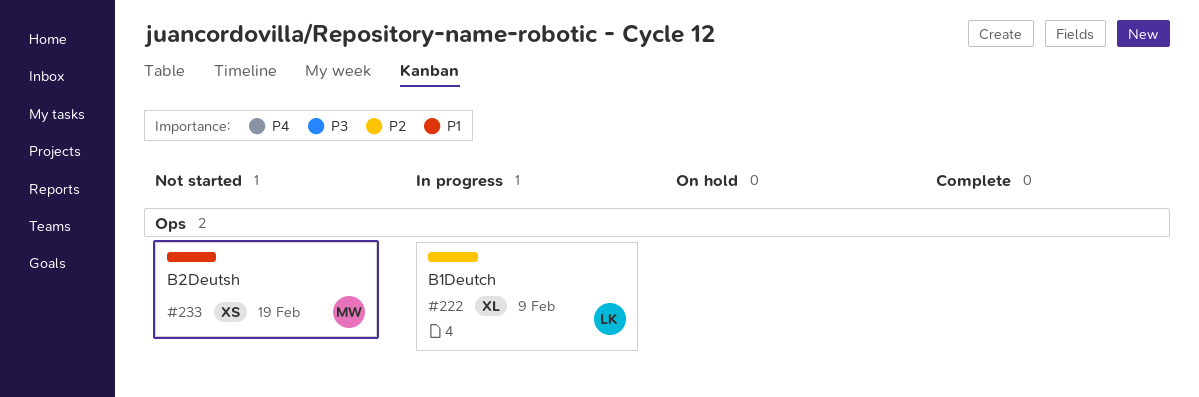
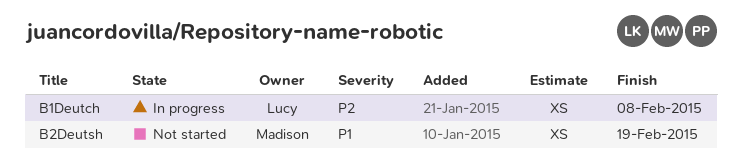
B1Deutch, estimate: XL -> XS
B1Deutch, due: Feb 9 -> Feb 8

